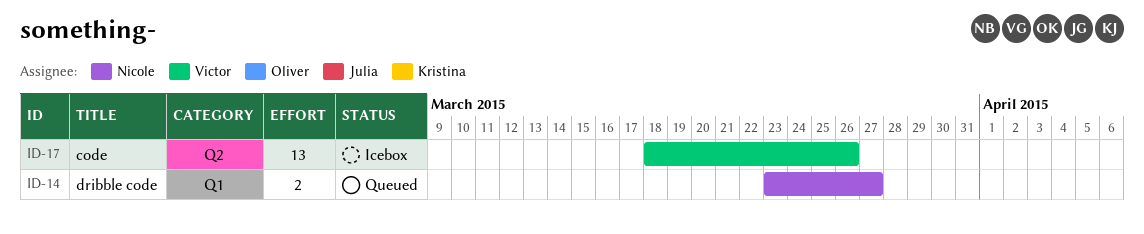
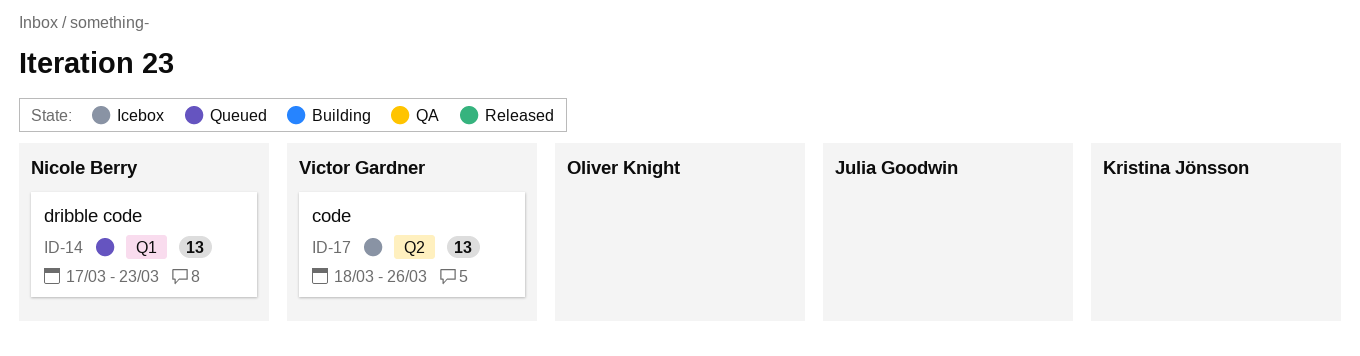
ID-14, estimate: 2 -> 13
ID-14, start: Mar 23 -> Mar 17
ID-14, due: Mar 27 -> Mar 23

